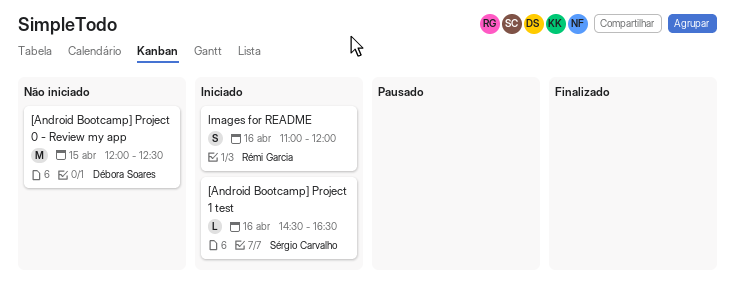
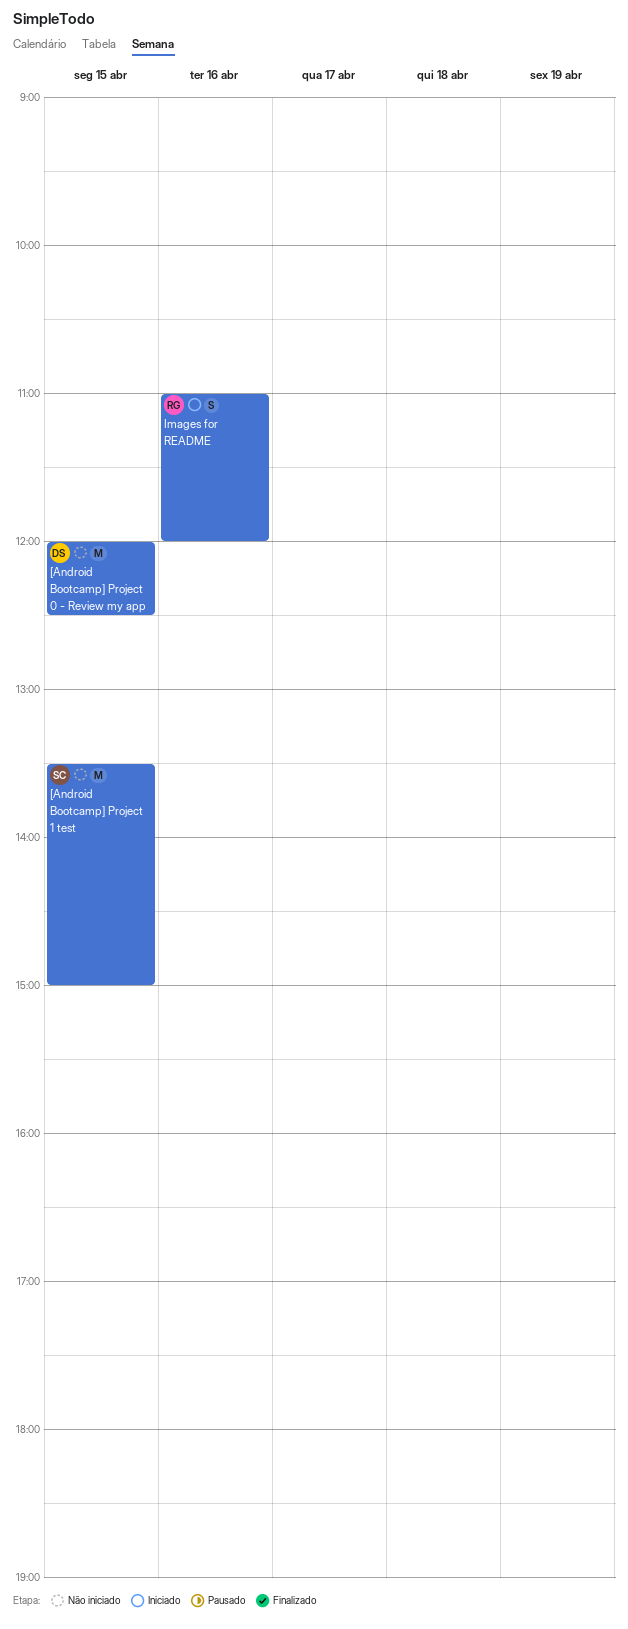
[Android Bootcamp] Project 1 test, status: Iniciado -> Não iniciado
[Android Bootcamp] Project 1 test, estimate: L -> M
[Android Bootcamp] Project 1 test, day: Apr 16 -> Apr 15
[Android Bootcamp] Project 1 test, begins: 14:30 -> 13:30
[Android Bootcamp] Project 1 test, ends: 16:30 -> 15:00

